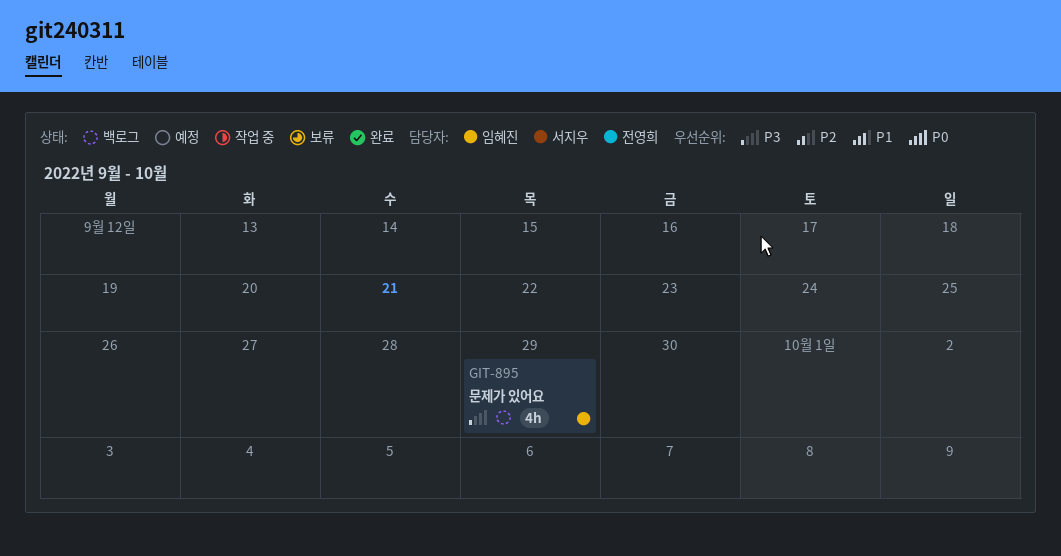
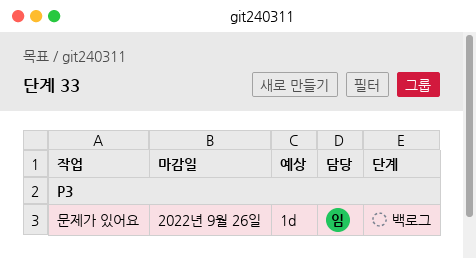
문제가 있어요, estimate: 4h -> 1d
문제가 있어요, due: Sep 29 -> Sep 26

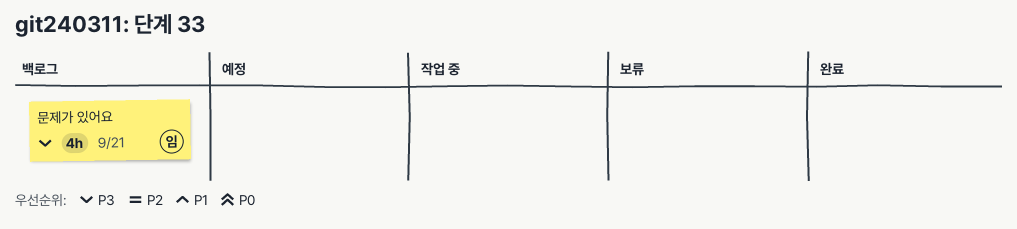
문제가 있어요, estimate: 1d -> 4h
문제가 있어요, due: Sep 26 -> Sep 21

